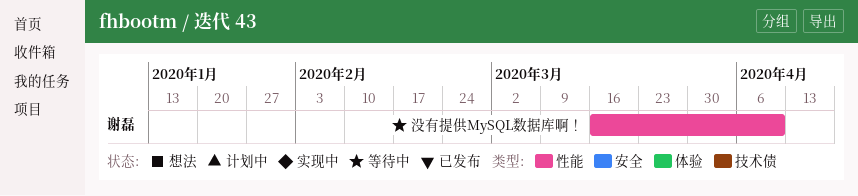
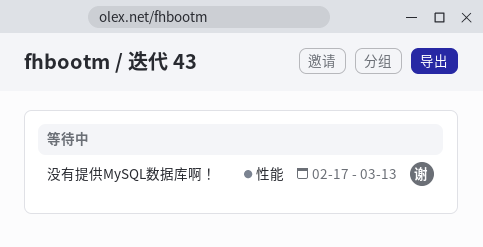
没有提供MySQL数据库啊！, start: Mar 16 -> Feb 17
没有提供MySQL数据库啊！, due: Apr 10 -> Mar 13

